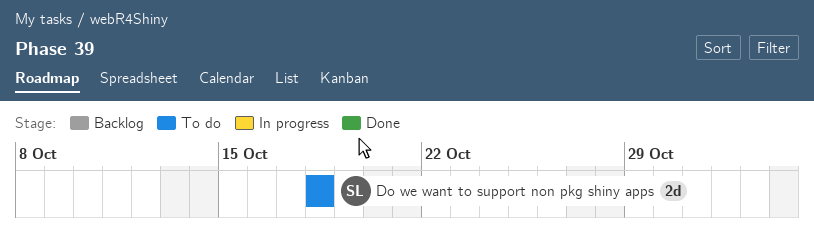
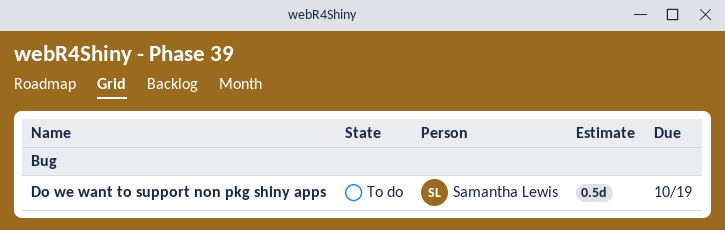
Do we want to support non pkg shiny apps, estimate: 2d -> 0.5d
Do we want to support non pkg shiny apps, due: Oct 18 -> Oct 19

